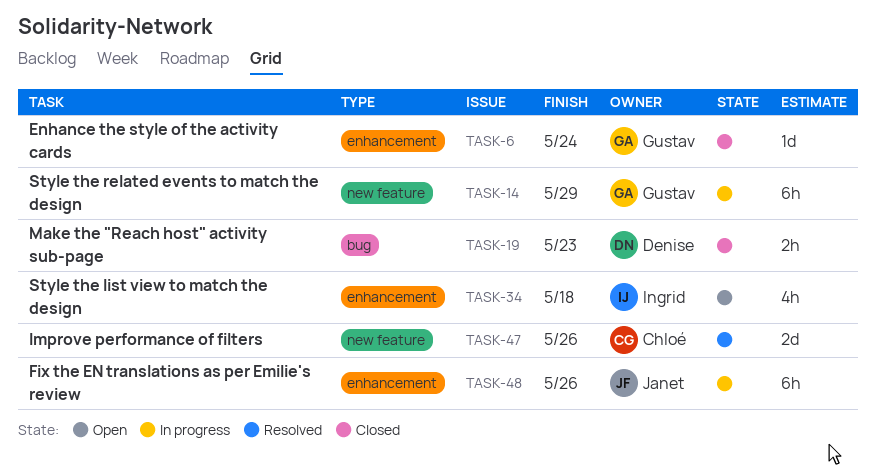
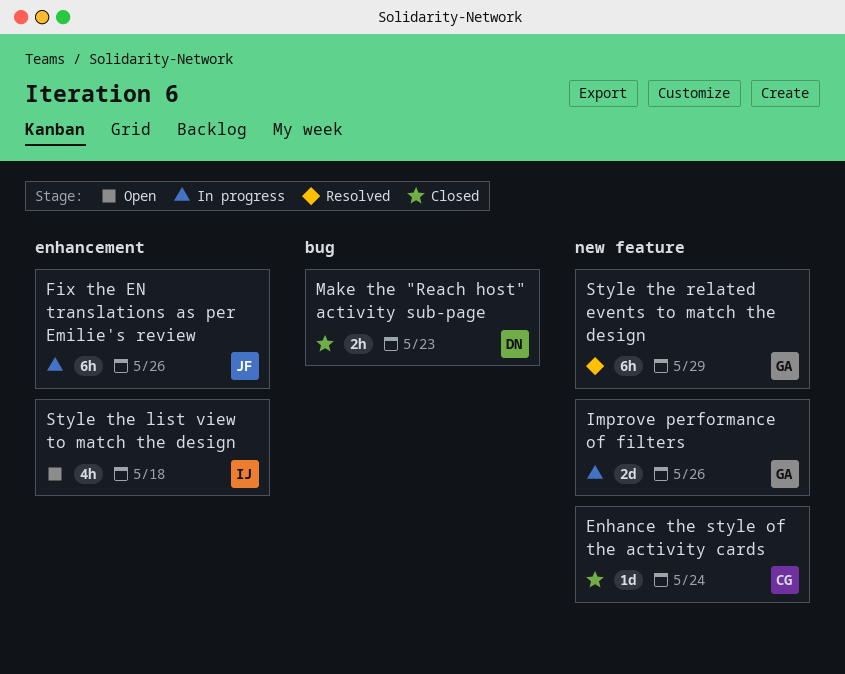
Enhance the style of the activity cards, owner: Gustav -> Chloé
Enhance the style of the activity cards, label: enhancement -> new feature
Improve performance of filters, status: Resolved -> In progress
Improve performance of filters, owner: Chloé -> Gustav
Style the related events to match the design, status: In progress -> Resolved

